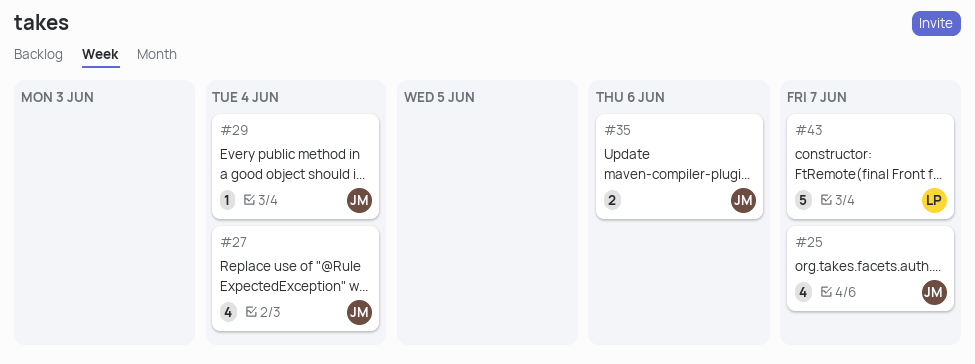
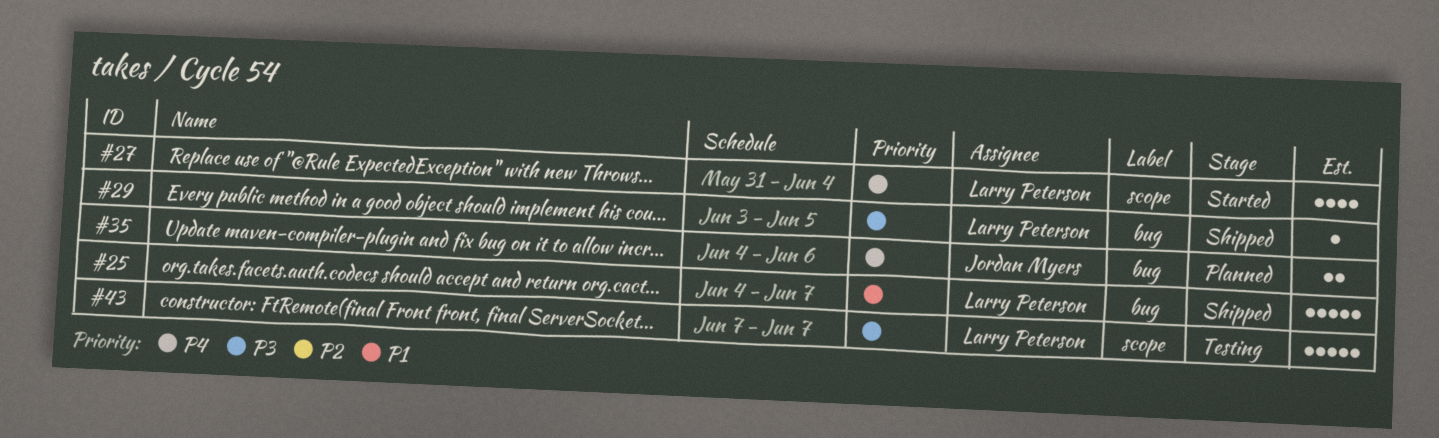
#25, owner: Jordan Myers -> Larry Peterson
#25, estimate: 4 -> 5
#27, owner: Jordan Myers -> Larry Peterson
#29, owner: Jordan Myers -> Larry Peterson
#29, due: Jun 4 -> Jun 5

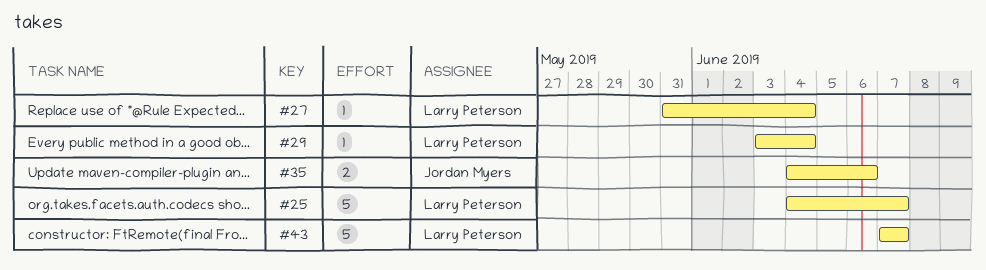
#27, estimate: 4 -> 1
#29, due: Jun 5 -> Jun 4

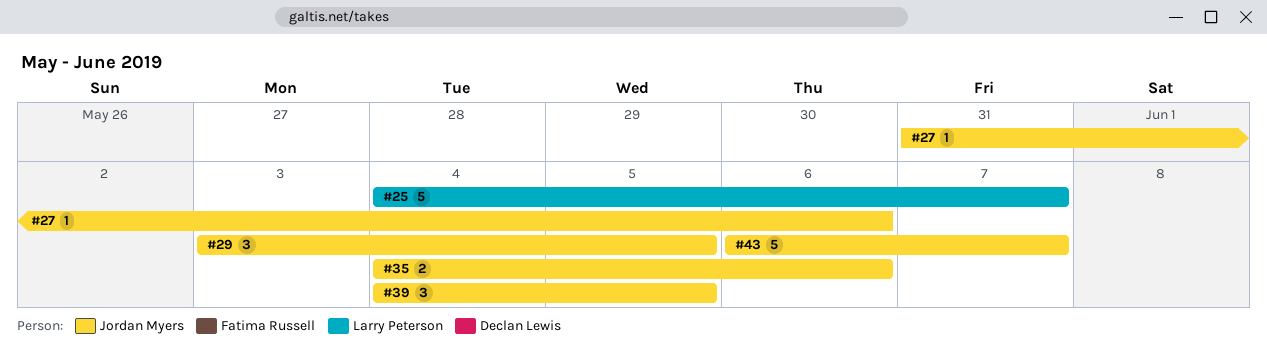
#27, owner: Larry Peterson -> Jordan Myers
#27, due: Jun 4 -> Jun 6
#29, owner: Larry Peterson -> Jordan Myers
#29, estimate: 1 -> 3
#29, due: Jun 4 -> Jun 5
#39: none -> present
#43, owner: Larry Peterson -> Jordan Myers
#43, start: Jun 7 -> Jun 6

